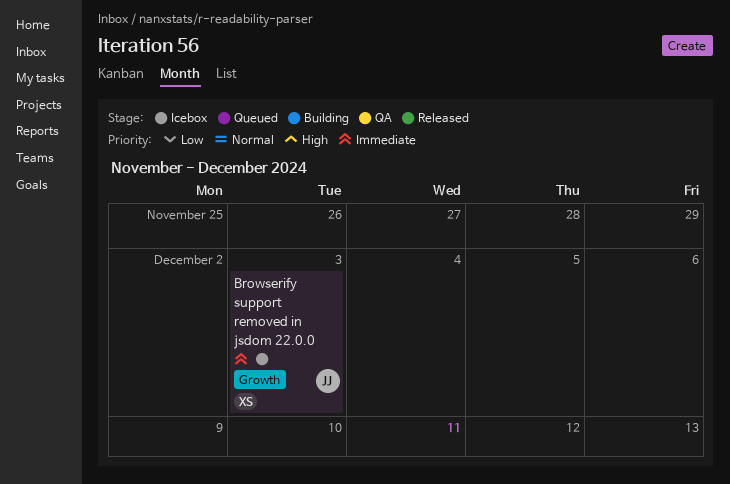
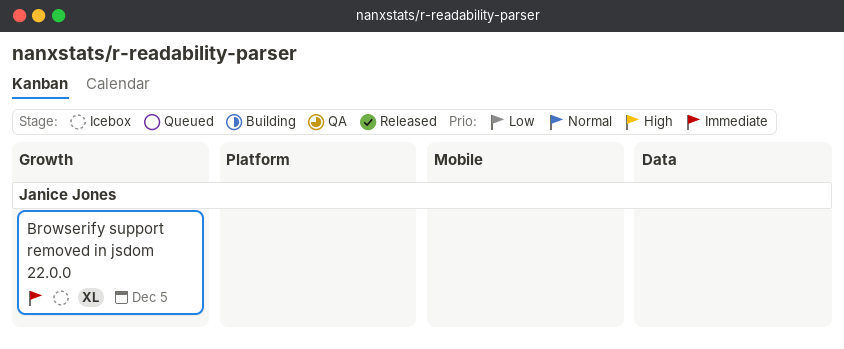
Browserify support removed in jsdom 22.0.0, estimate: XS -> XL
Browserify support removed in jsdom 22.0.0, due: Dec 3 -> Dec 5

